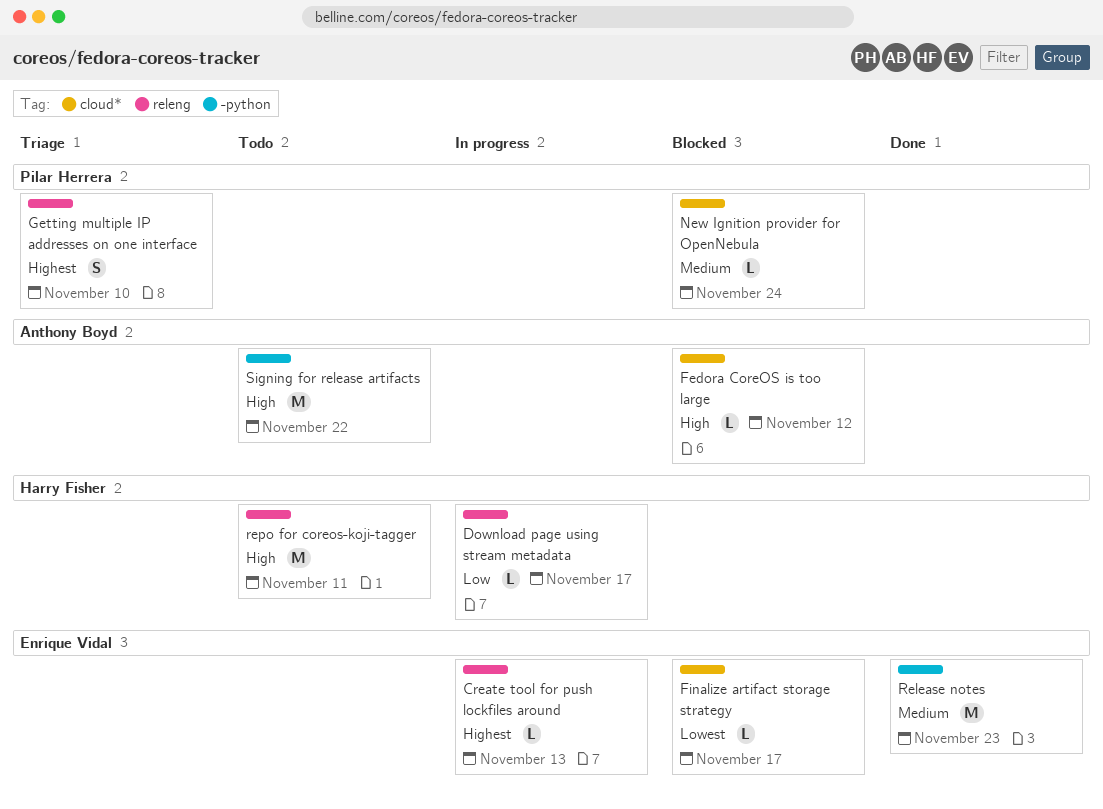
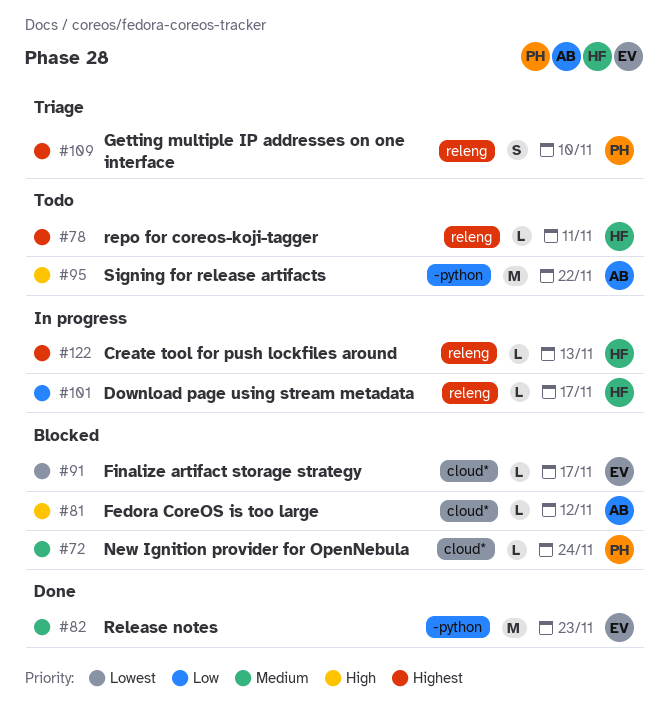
Create tool for push lockfiles around, owner: Enrique Vidal -> Harry Fisher
repo for coreos-koji-tagger, priority: High -> Highest
repo for coreos-koji-tagger, estimate: M -> L

